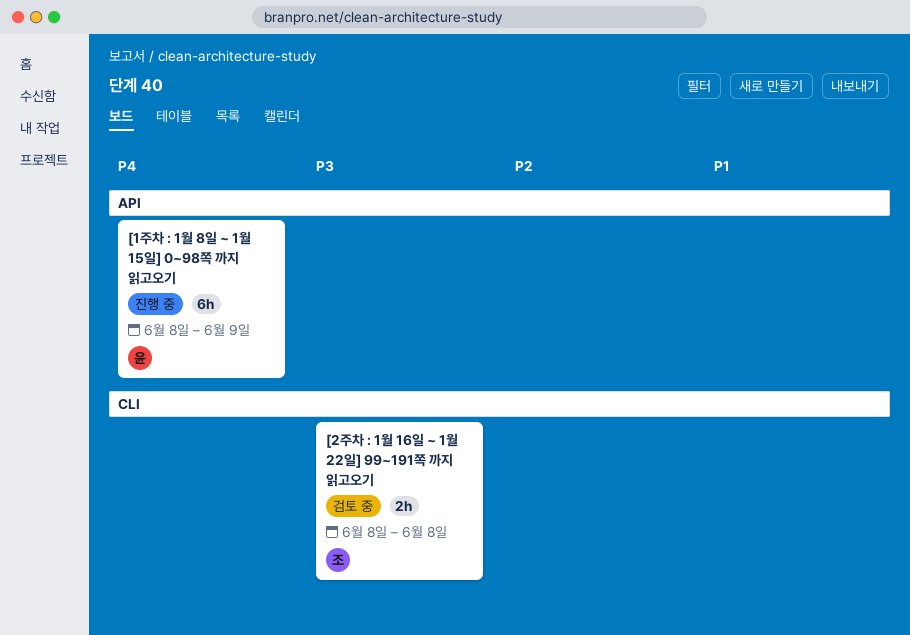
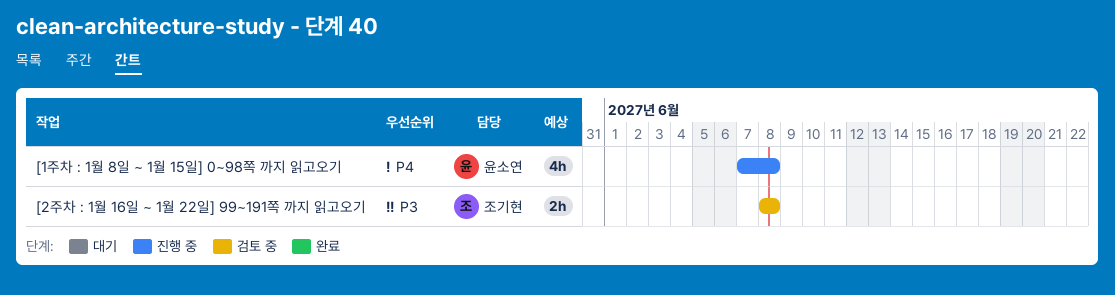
[1주차 : 1월 8일 ~ 1월 15일] 0~98쪽 까지 읽고오기, estimate: 6h -> 4h
[1주차 : 1월 8일 ~ 1월 15일] 0~98쪽 까지 읽고오기, start: Jun 8 -> Jun 7
[1주차 : 1월 8일 ~ 1월 15일] 0~98쪽 까지 읽고오기, due: Jun 9 -> Jun 8

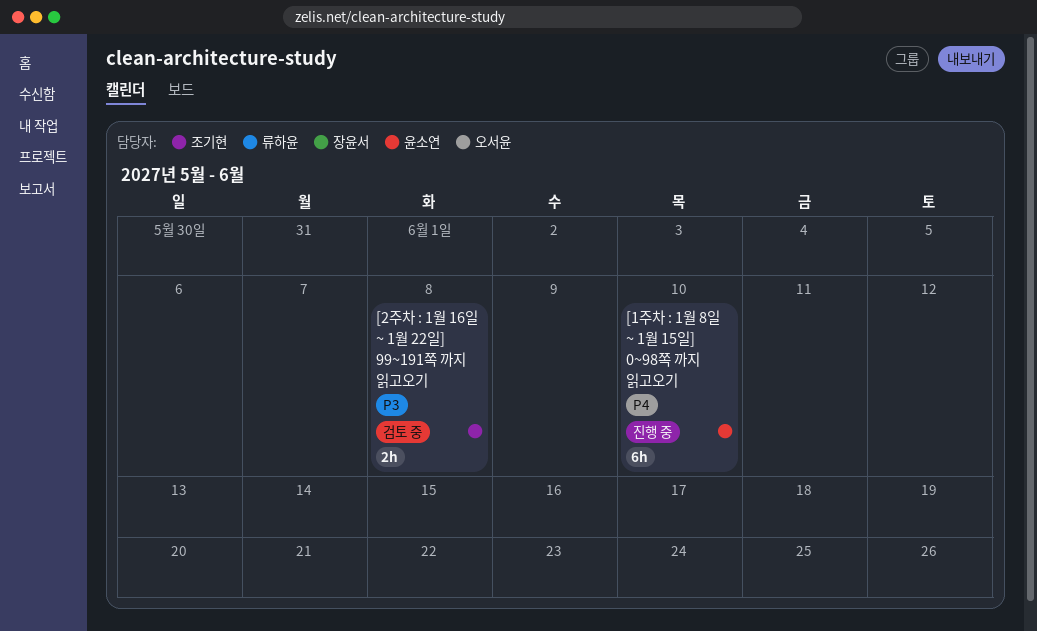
[1주차 : 1월 8일 ~ 1월 15일] 0~98쪽 까지 읽고오기, estimate: 4h -> 6h
[1주차 : 1월 8일 ~ 1월 15일] 0~98쪽 까지 읽고오기, due: Jun 8 -> Jun 10

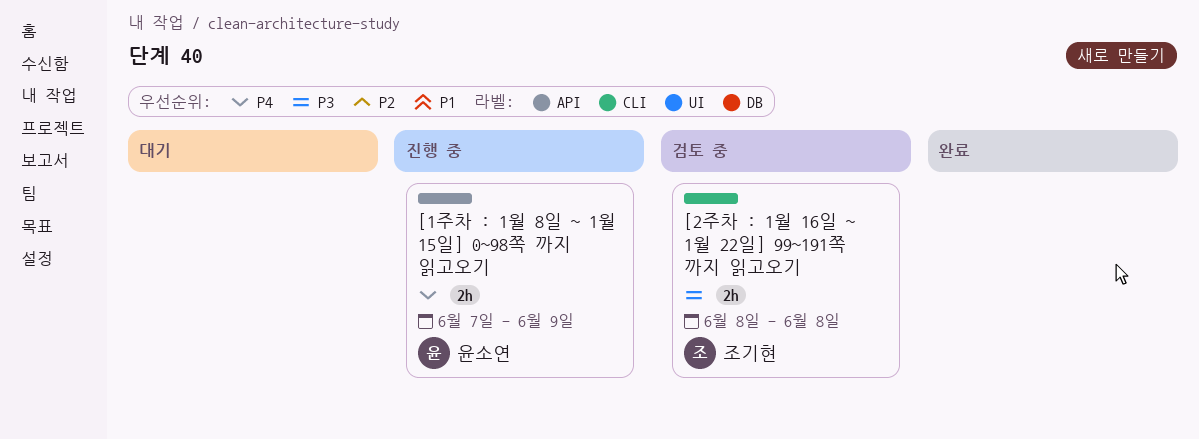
[1주차 : 1월 8일 ~ 1월 15일] 0~98쪽 까지 읽고오기, estimate: 6h -> 2h
[1주차 : 1월 8일 ~ 1월 15일] 0~98쪽 까지 읽고오기, due: Jun 10 -> Jun 9

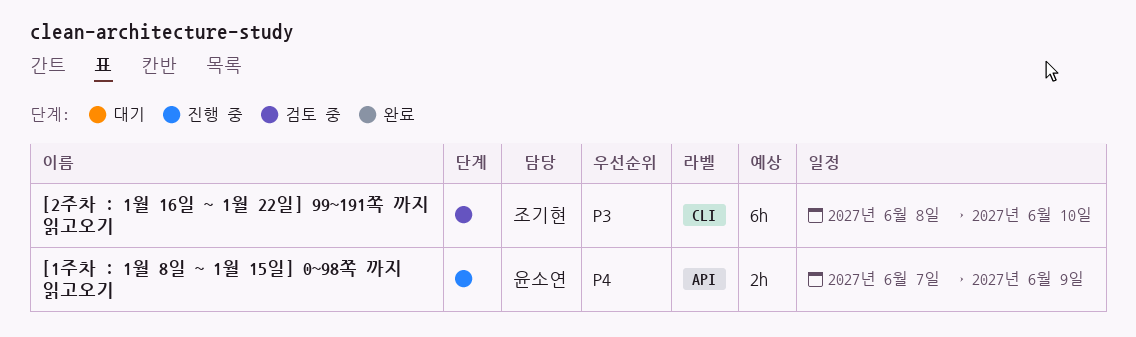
[2주차 : 1월 16일 ~ 1월 22일] 99~191쪽 까지 읽고오기, estimate: 2h -> 6h
[2주차 : 1월 16일 ~ 1월 22일] 99~191쪽 까지 읽고오기, due: Jun 8 -> Jun 10

